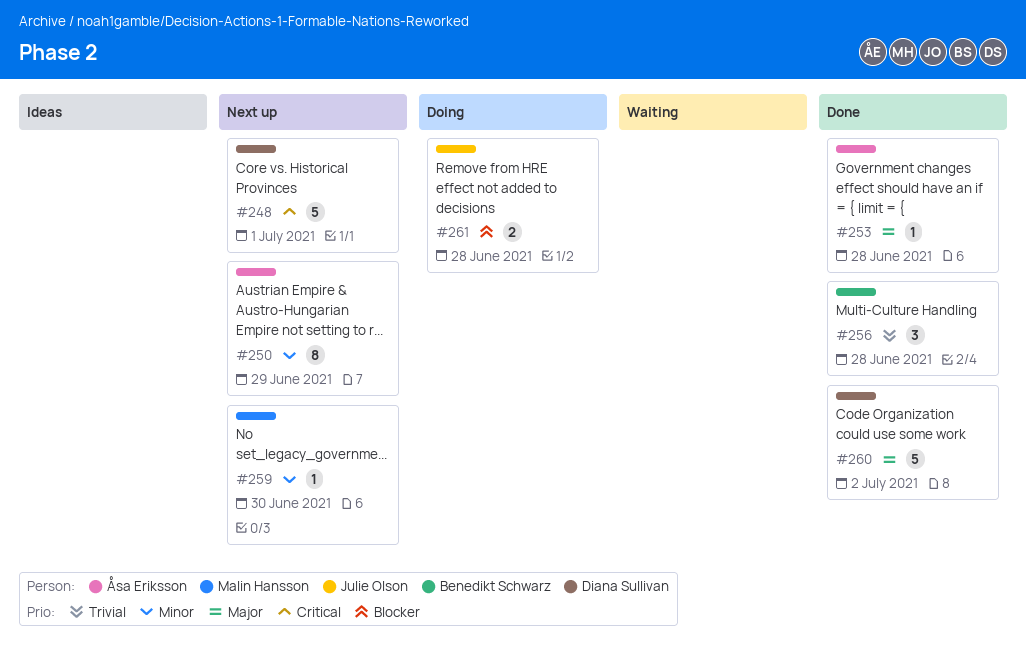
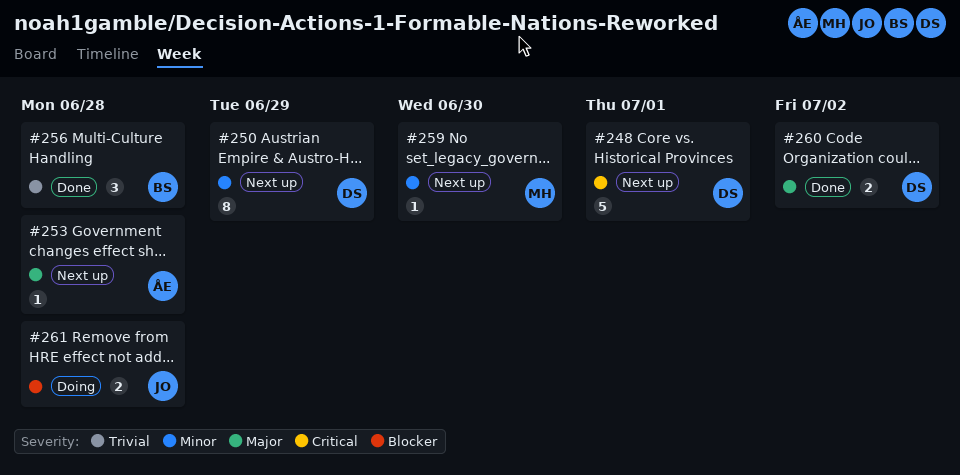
#250, owner: Åsa Eriksson -> Diana Sullivan
#253, status: Done -> Next up
#260, estimate: 5 -> 2

